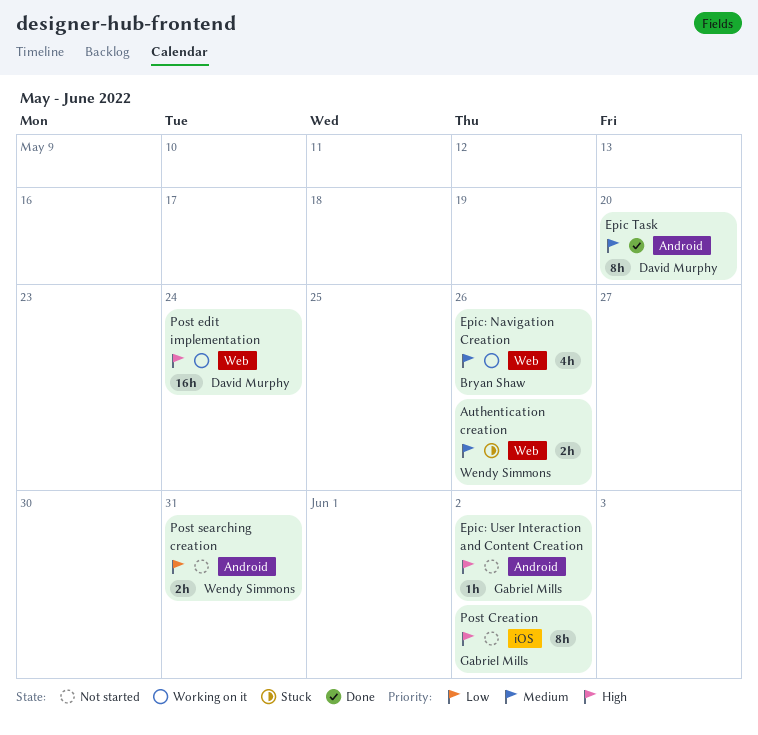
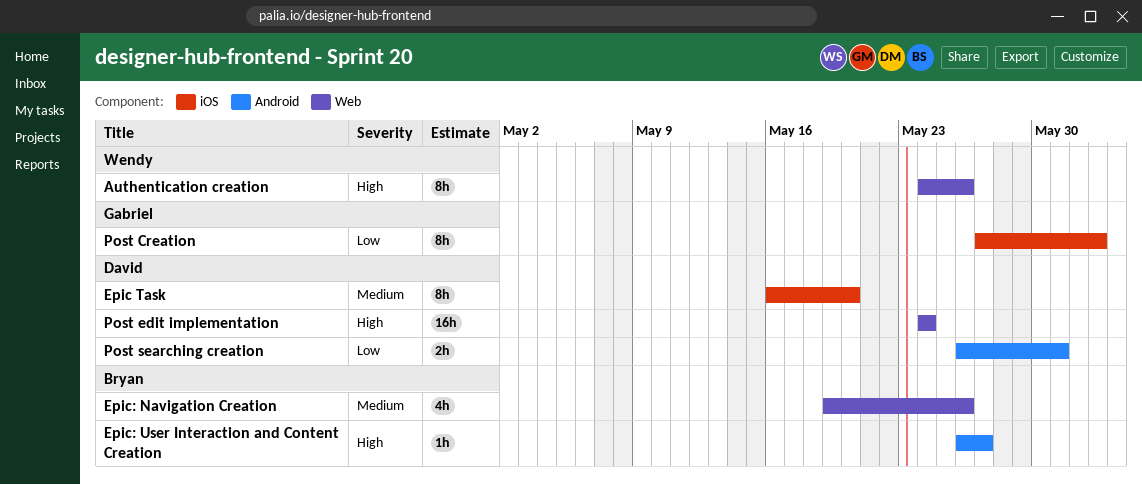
Authentication creation, priority: Medium -> High
Authentication creation, estimate: 2h -> 8h
Epic Task, label: Android -> iOS
Epic: User Interaction and Content Creation, owner: Gabriel Mills -> Bryan Shaw
Epic: User Interaction and Content Creation, due: Jun 2 -> May 27
Post Creation, priority: High -> Low
Post searching creation, owner: Wendy Simmons -> David Murphy

